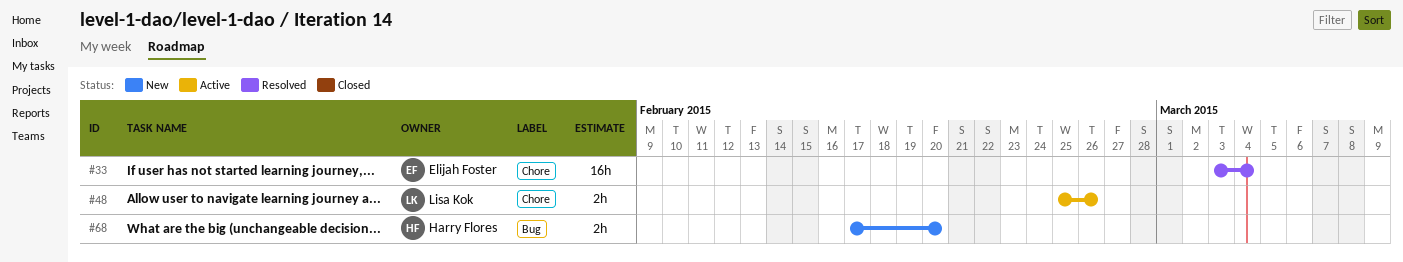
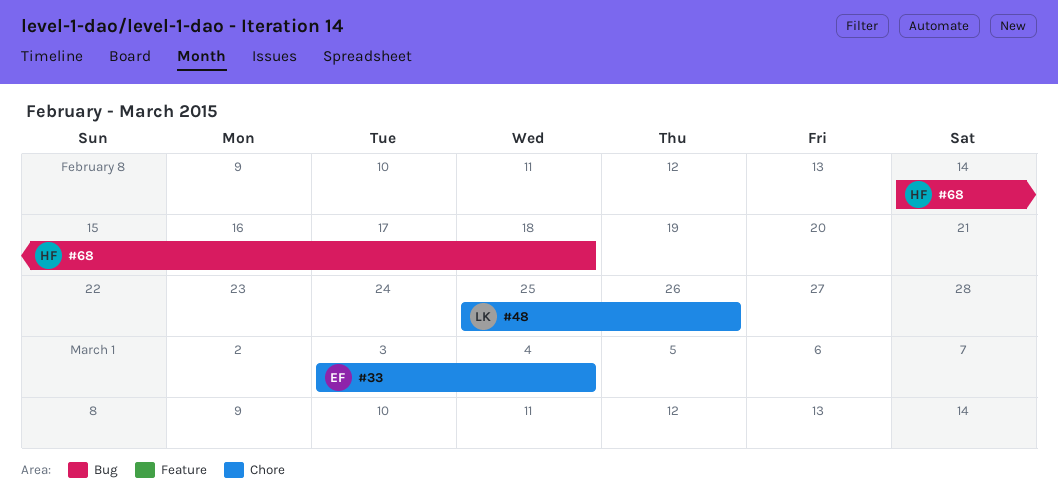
#68, start: Feb 17 -> Feb 14
#68, due: Feb 20 -> Feb 18

